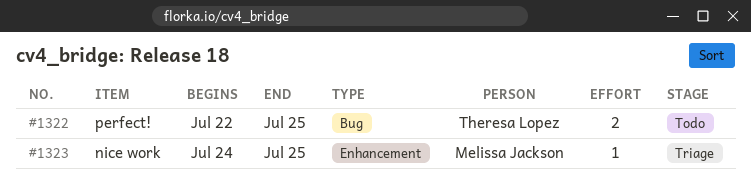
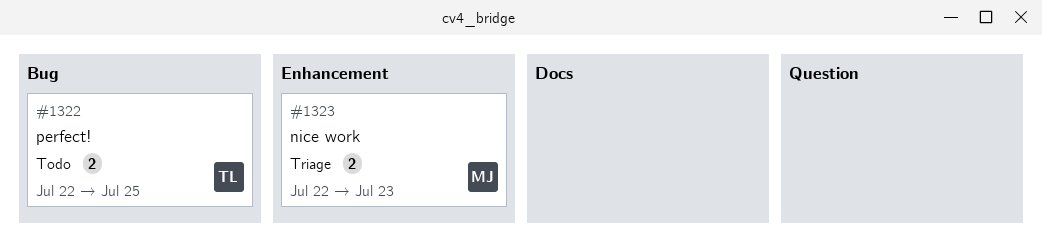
#1323, estimate: 1 -> 2
#1323, start: Jul 24 -> Jul 22
#1323, due: Jul 25 -> Jul 23

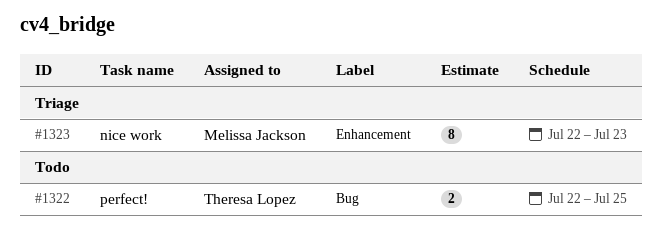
#1323, estimate: 2 -> 8

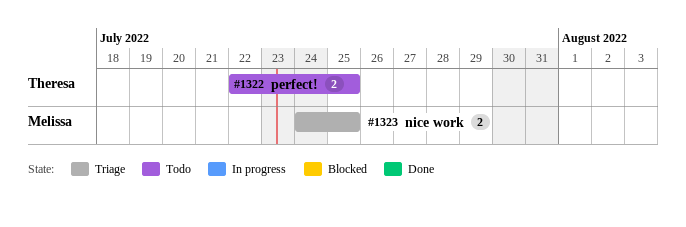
#1323, estimate: 8 -> 2
#1323, start: Jul 22 -> Jul 24
#1323, due: Jul 23 -> Jul 25

